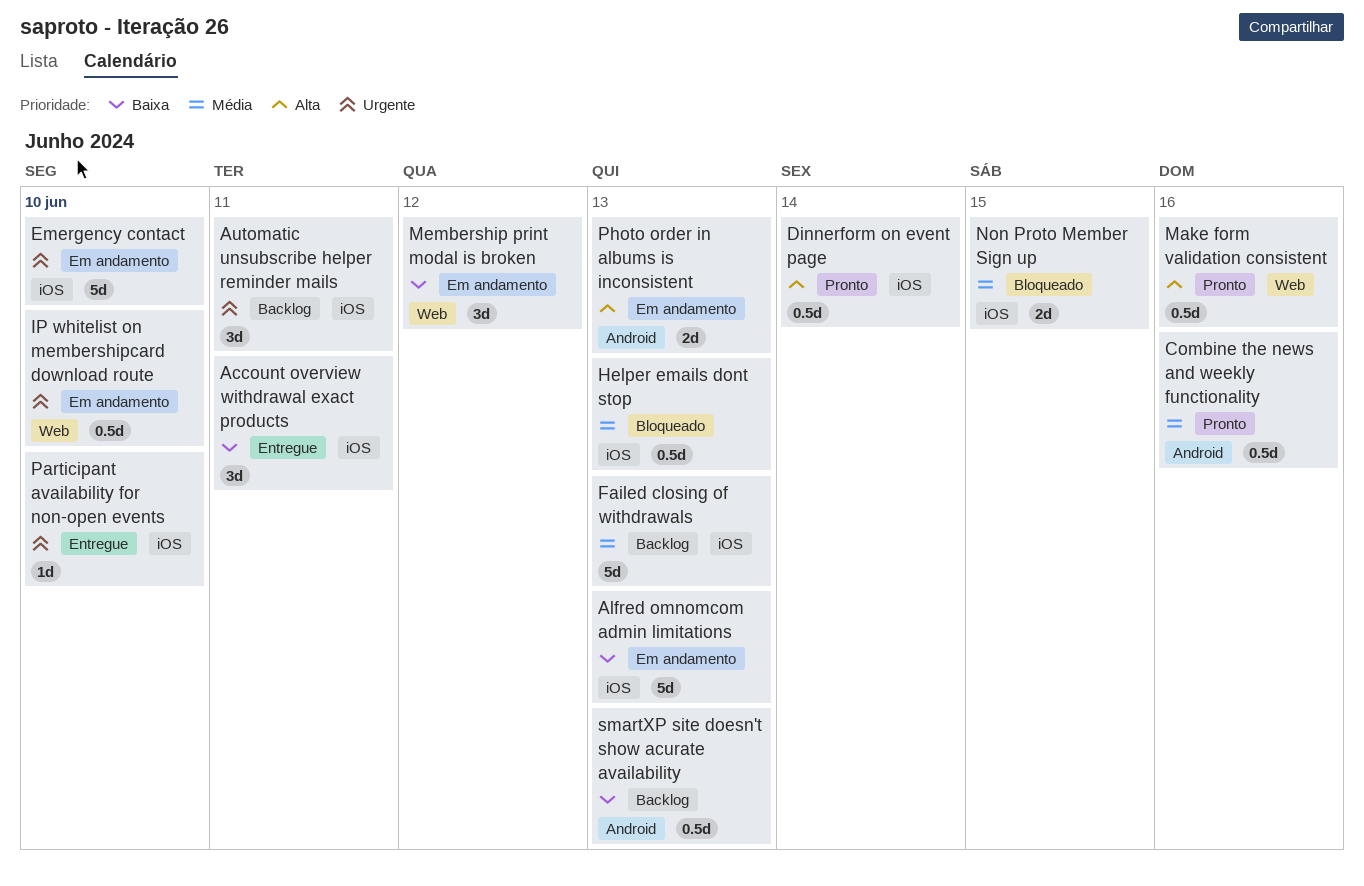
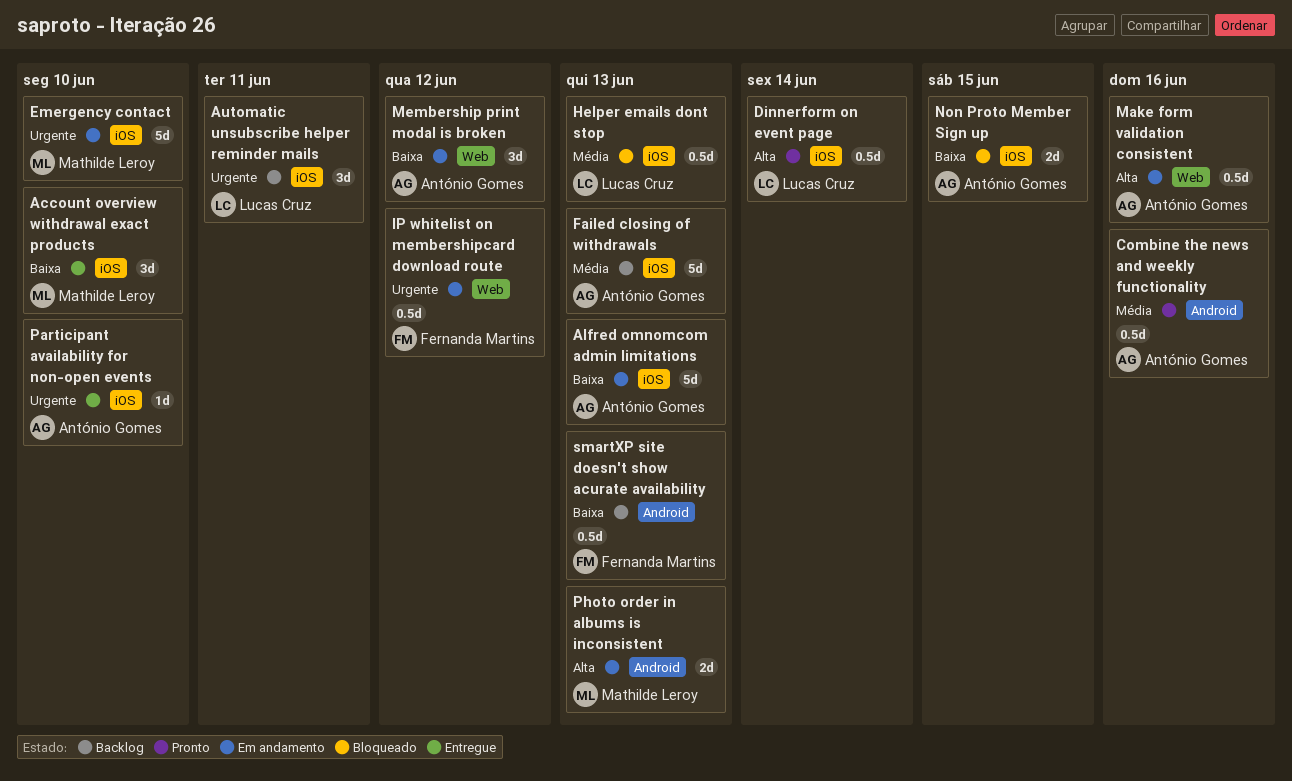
Account overview withdrawal exact products, due: Jun 11 -> Jun 10
IP whitelist on membershipcard download route, due: Jun 10 -> Jun 12
Make form validation consistent, status: Pronto -> Em andamento
Non Proto Member Sign up, priority: Média -> Baixa

